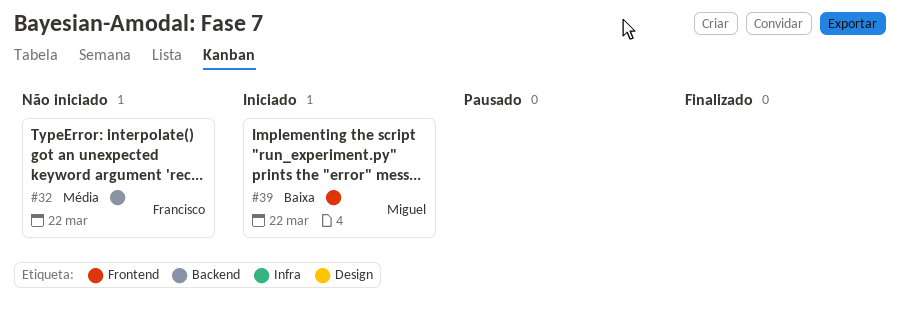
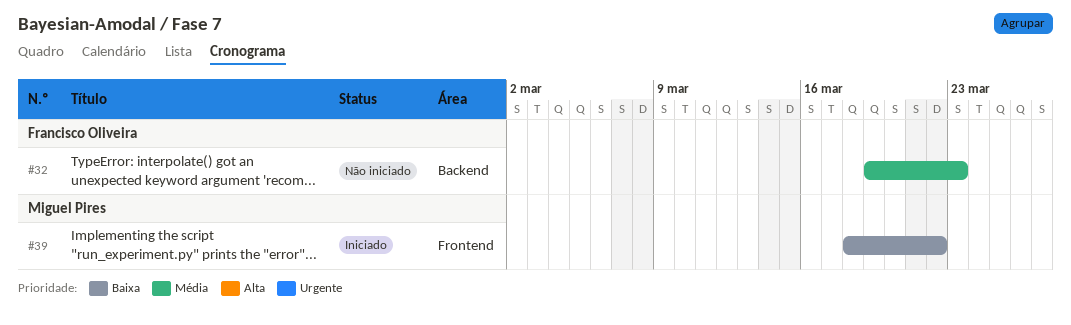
#32, due: Mar 22 -> Mar 23

